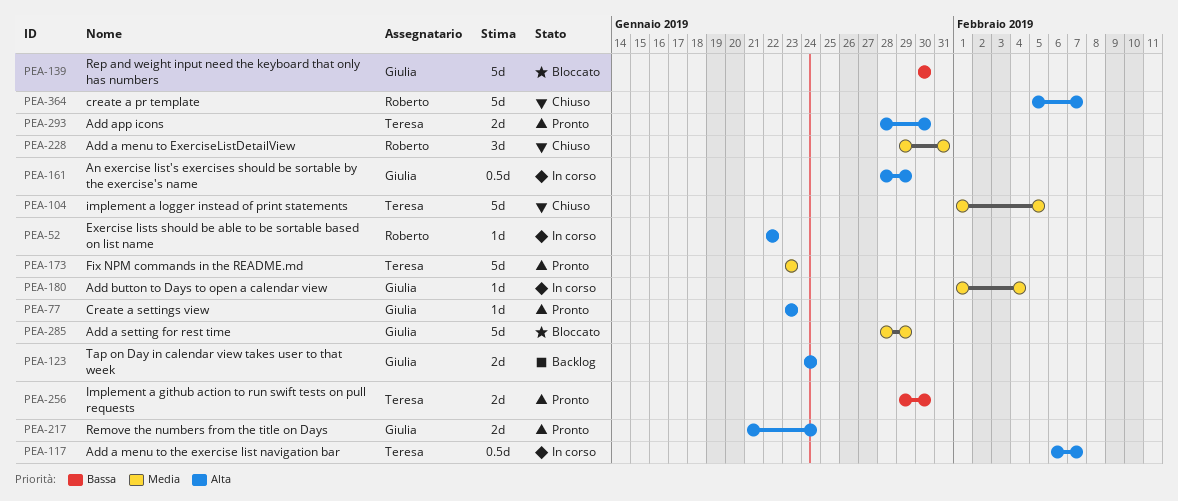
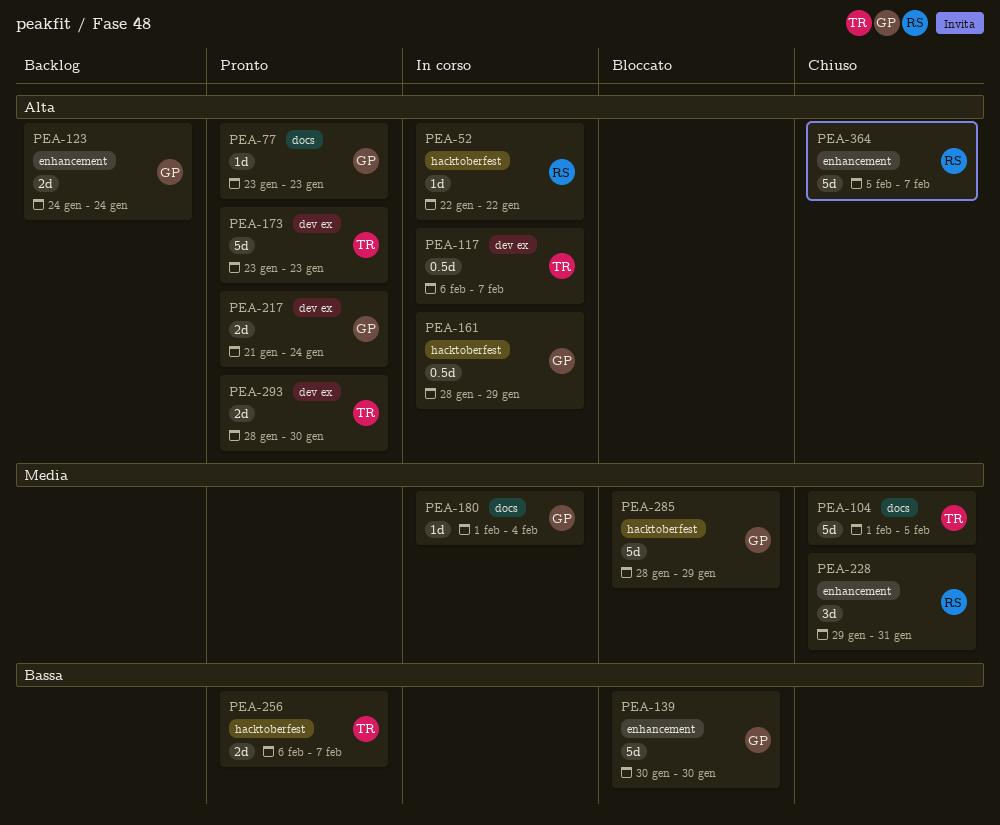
PEA-173, priority: Media -> Alta
PEA-256, start: Jan 29 -> Feb 6
PEA-256, due: Jan 30 -> Feb 7

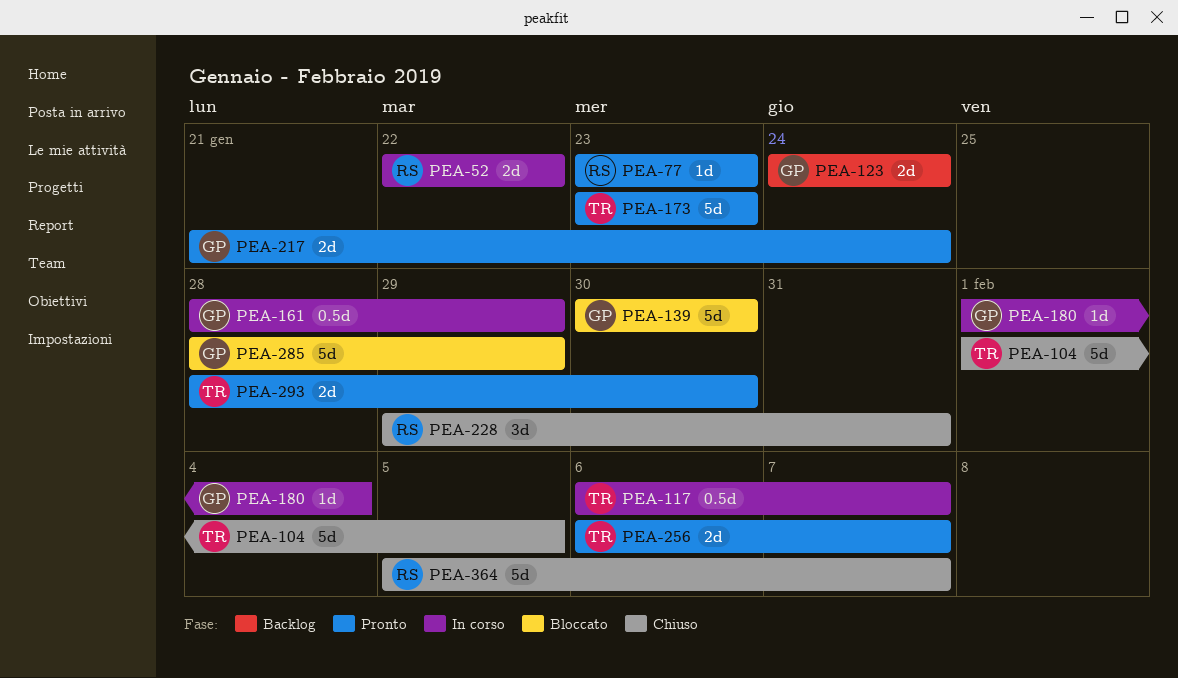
PEA-52, estimate: 1d -> 2d
PEA-77, owner: GP -> RS

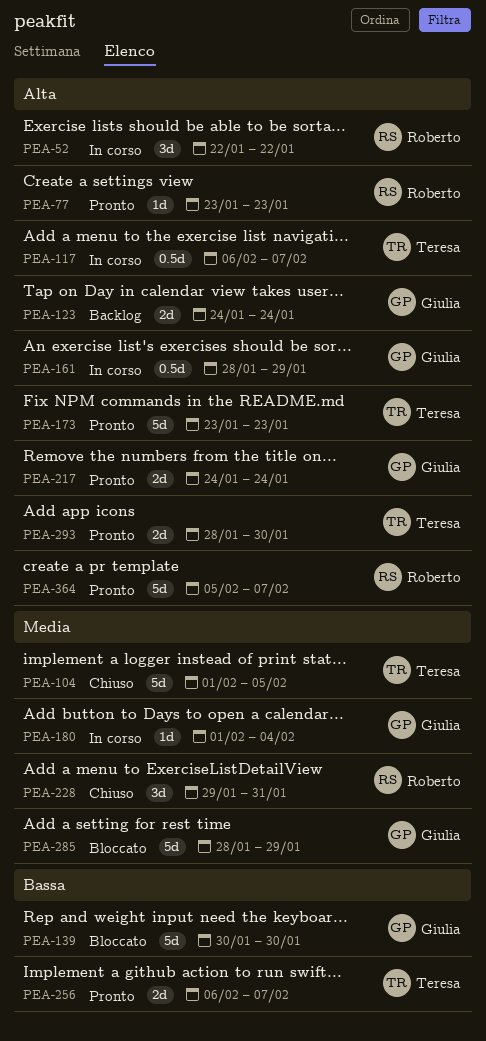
PEA-52, estimate: 2d -> 3d
PEA-217, start: Jan 21 -> Jan 24
PEA-364, status: Chiuso -> Pronto

